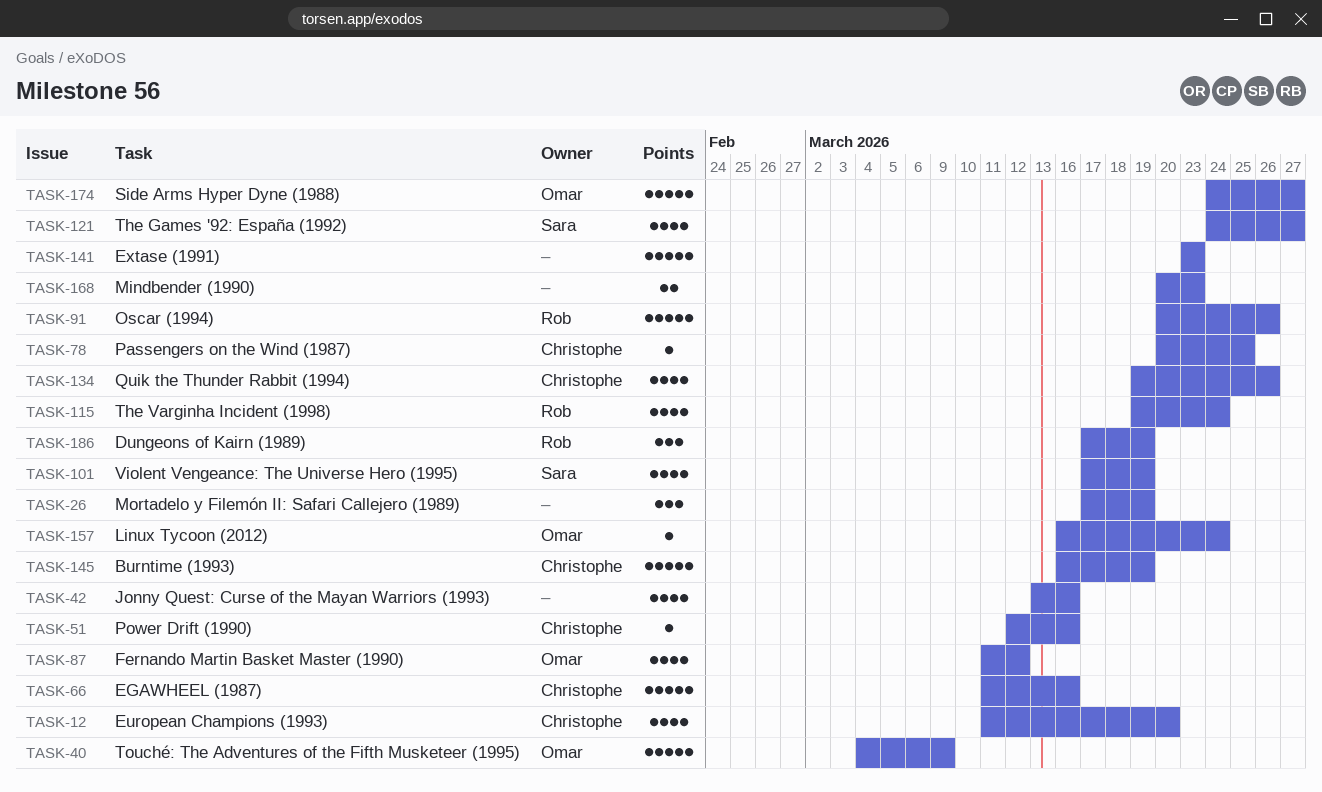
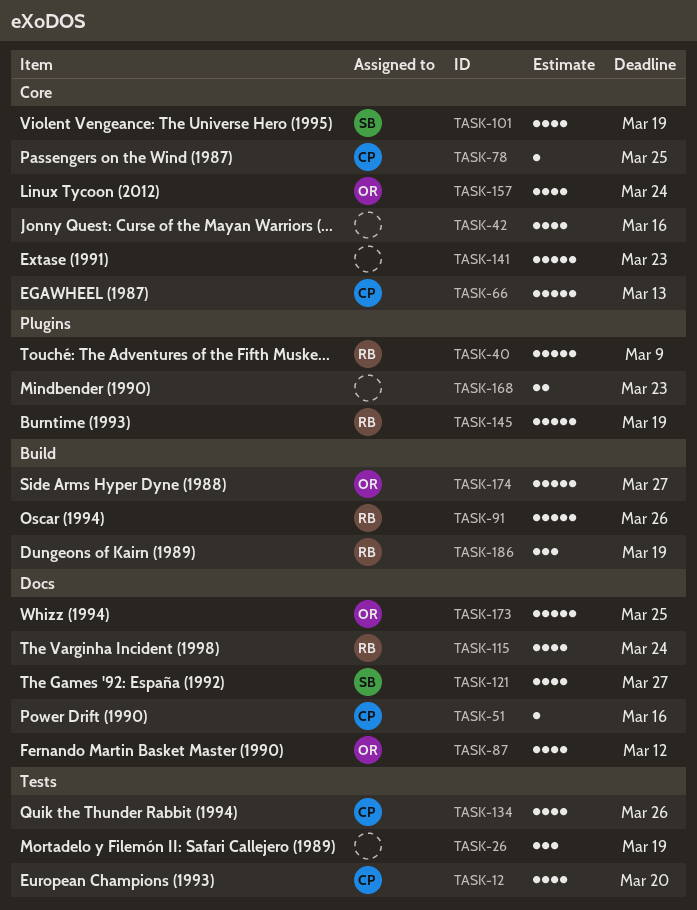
TASK-40, owner: Omar -> Rob
TASK-66, due: Mar 16 -> Mar 13
TASK-145, owner: Christophe -> Rob
TASK-157, estimate: 1 -> 4
TASK-173: none -> present

